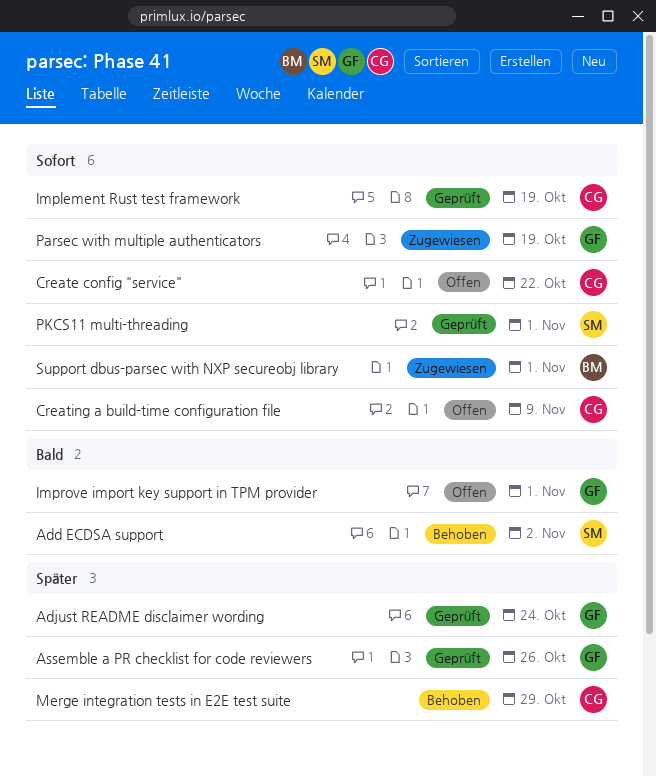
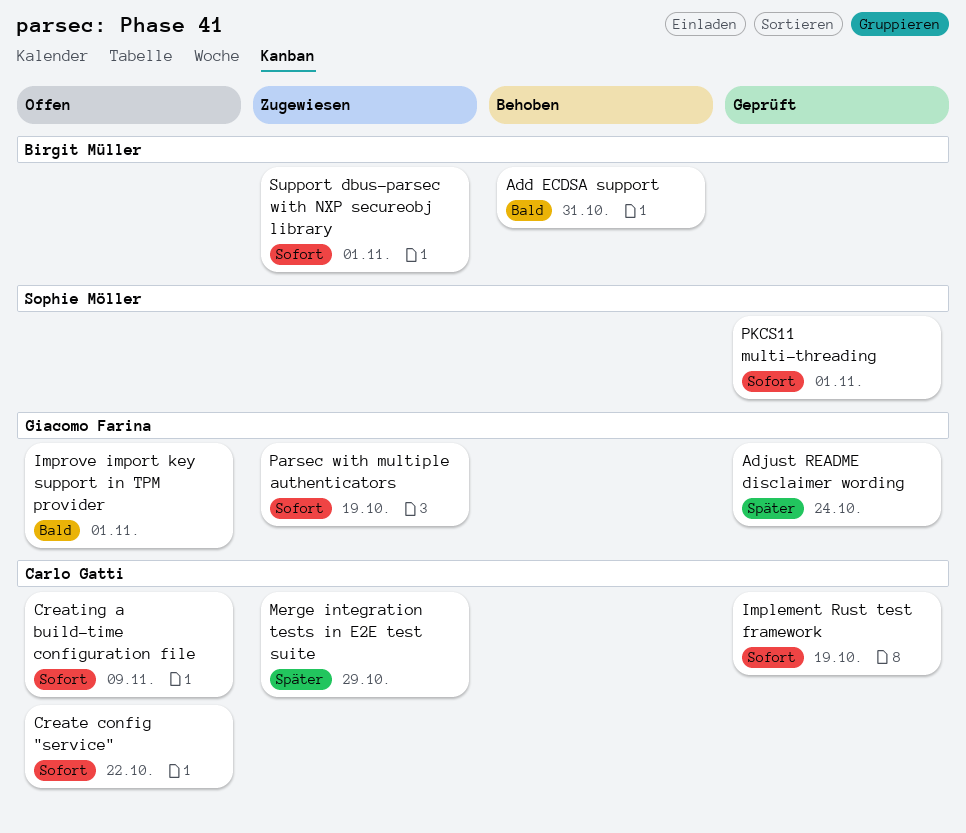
Add ECDSA support, owner: Sophie Möller -> Birgit Müller
Add ECDSA support, due: Nov 2 -> Oct 31
Assemble a PR checklist for code reviewers: present -> none
Merge integration tests in E2E test suite, status: Behoben -> Zugewiesen

